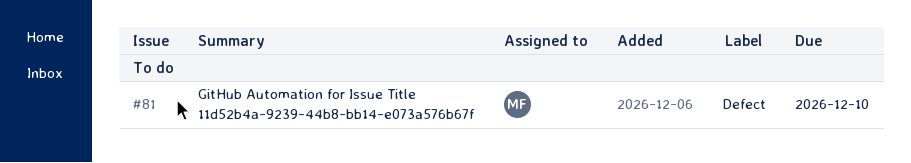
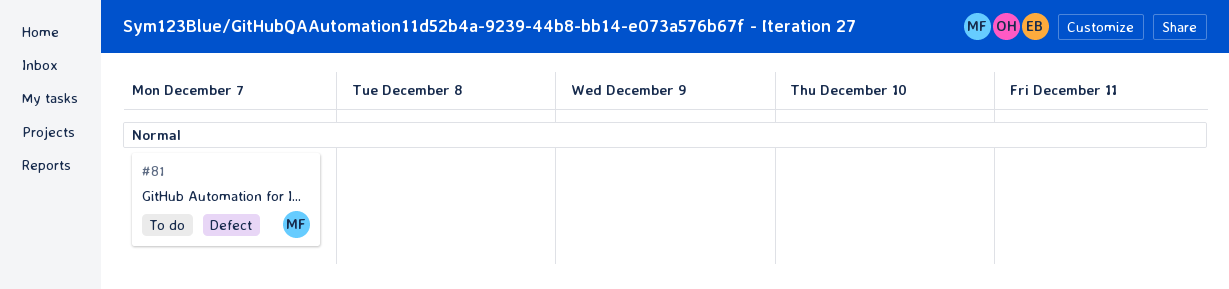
#81, due: Dec 10 -> Dec 7

